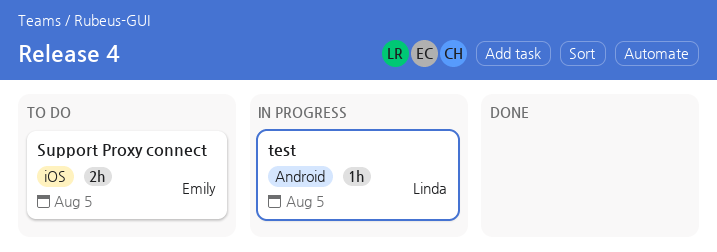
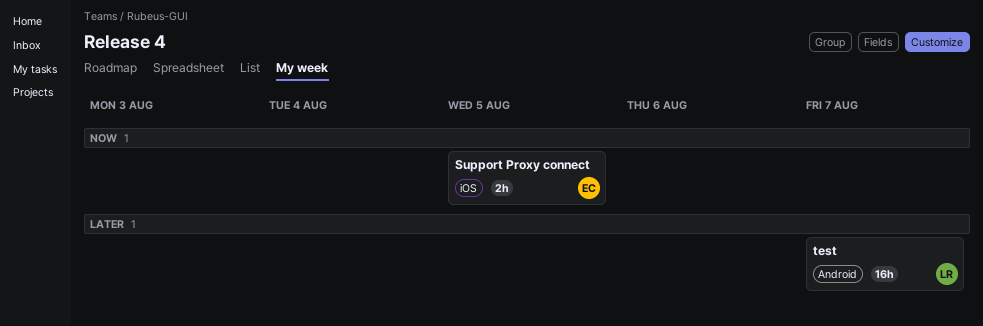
test, estimate: 1h -> 16h
test, due: Aug 5 -> Aug 7

